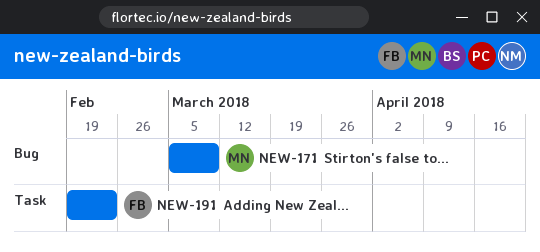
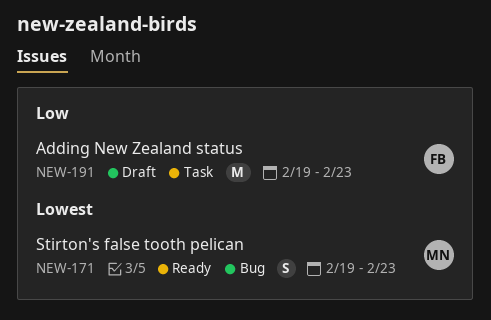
NEW-171, start: Mar 5 -> Feb 19
NEW-171, due: Mar 9 -> Feb 23

